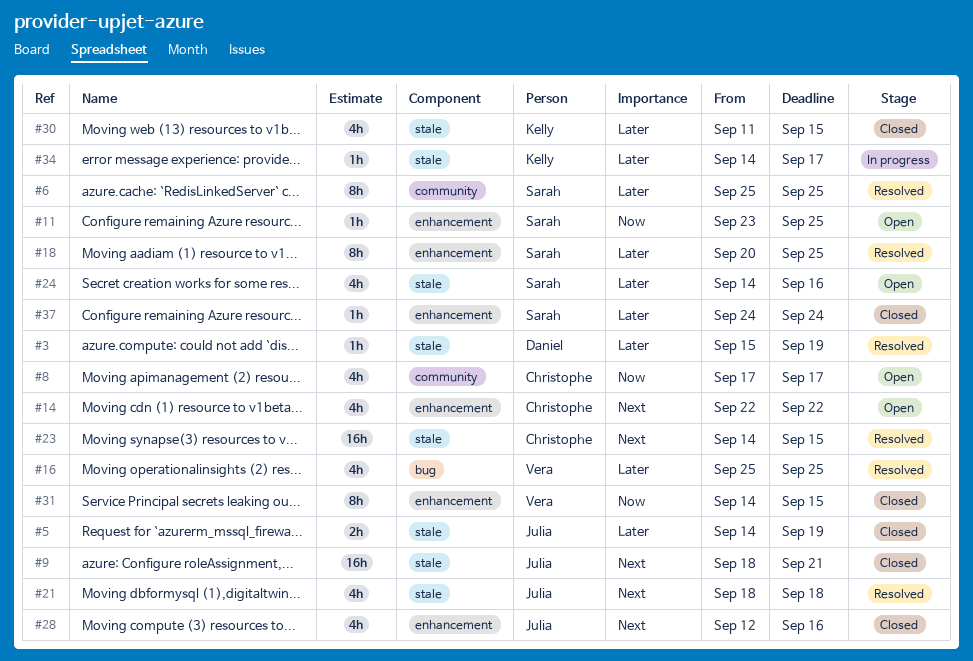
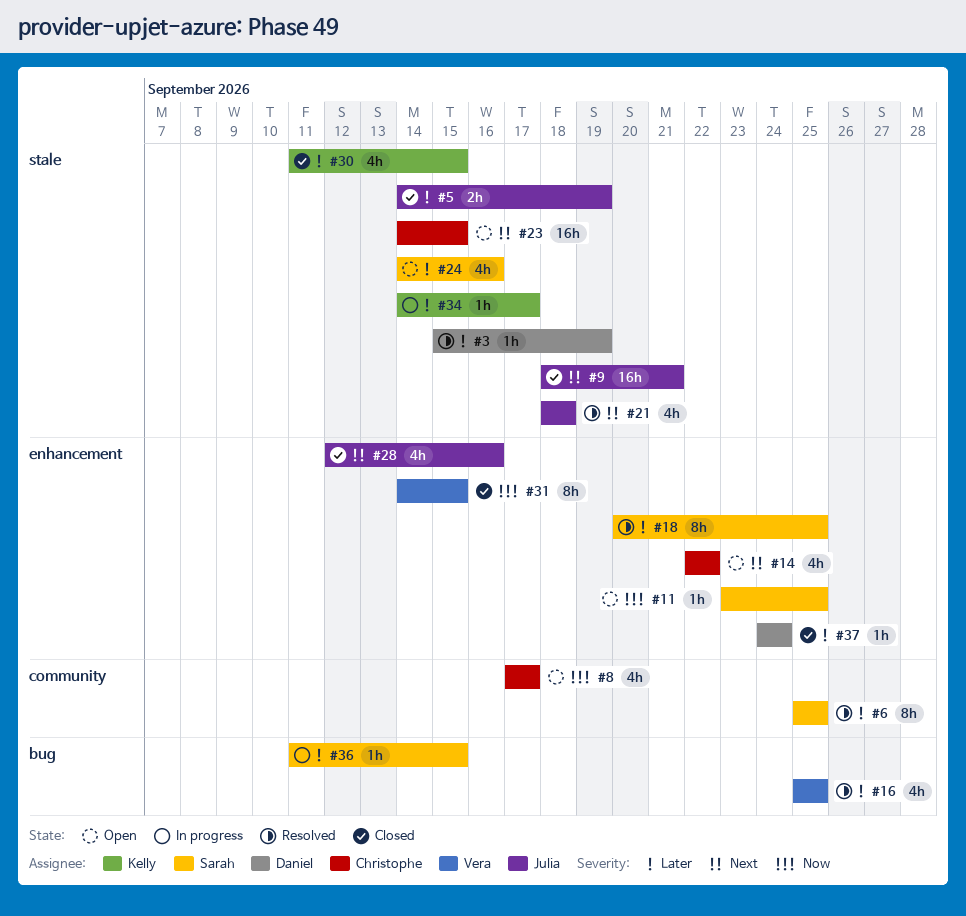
#23, status: Resolved -> Open
#36: none -> present
#37, owner: Sarah -> Daniel

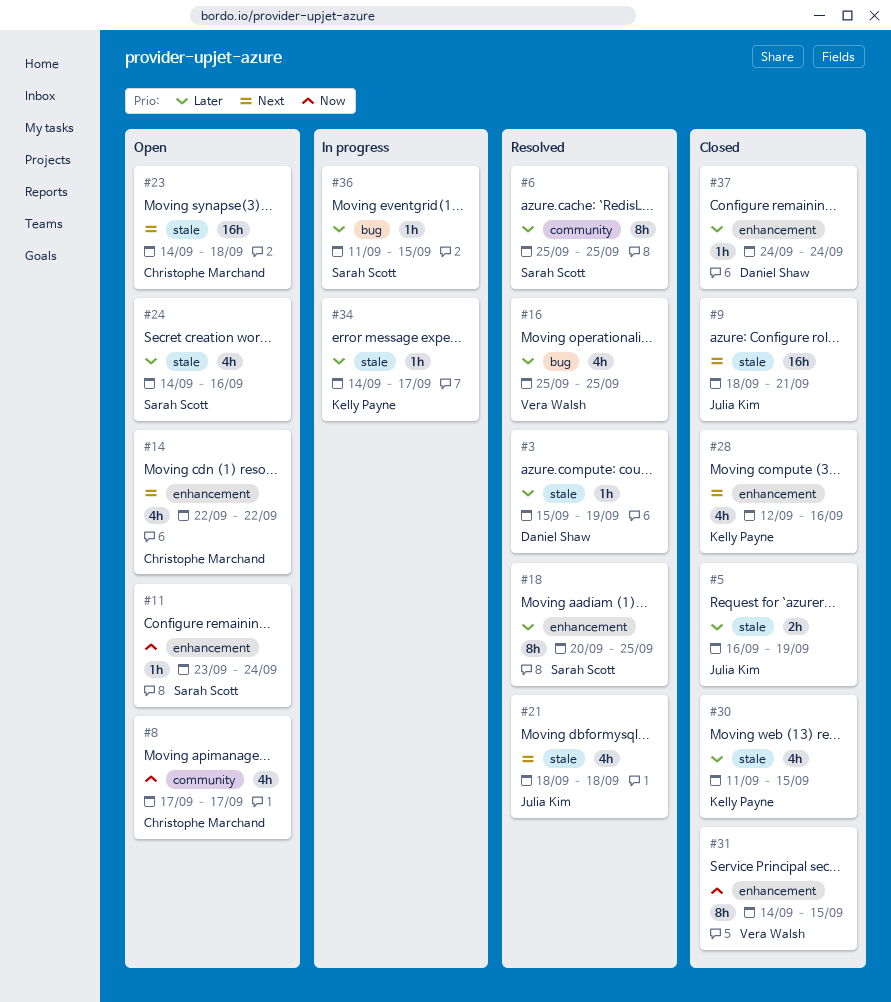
#5, start: Sep 14 -> Sep 16
#11, due: Sep 25 -> Sep 24
#23, due: Sep 15 -> Sep 18
#28, owner: Julia Kim -> Kelly Payne

